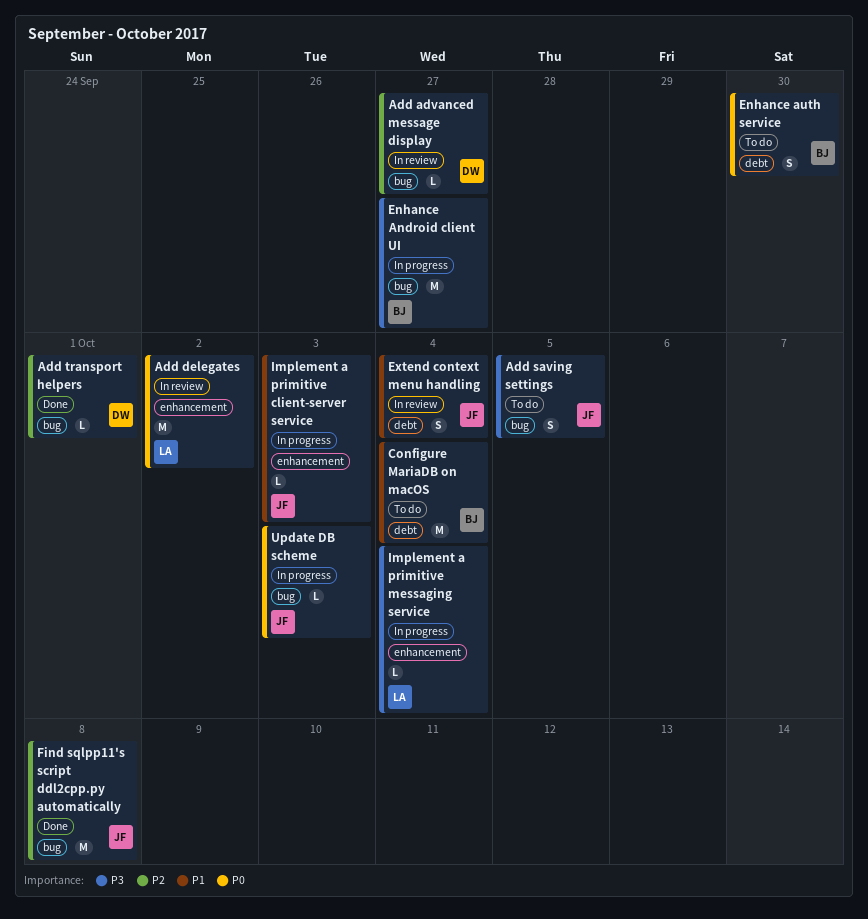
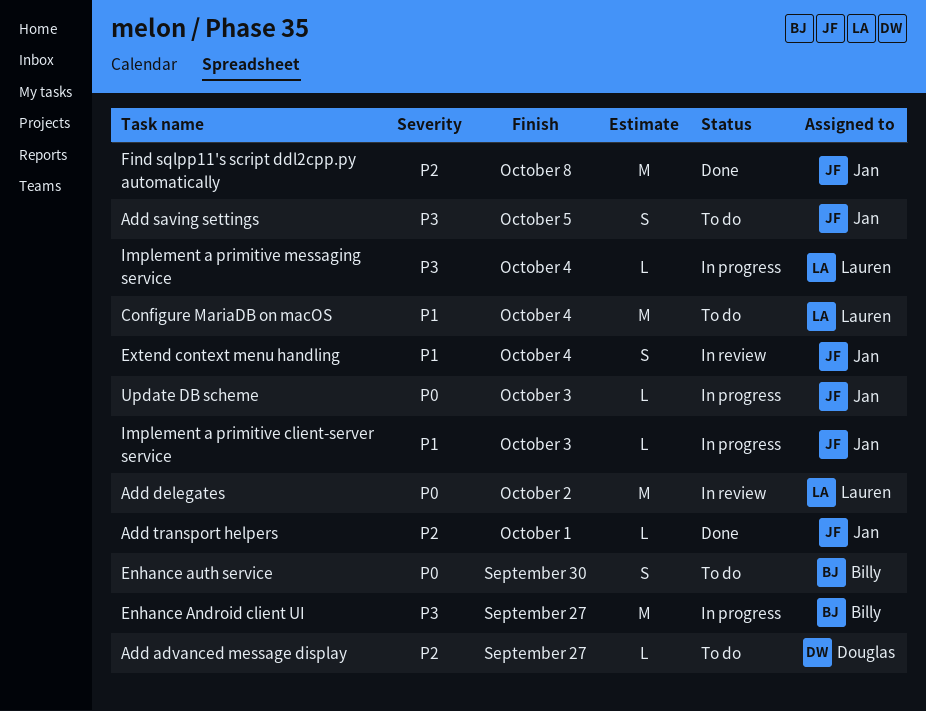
Add advanced message display, status: In review -> To do
Add transport helpers, owner: Douglas -> Jan
Configure MariaDB on macOS, owner: Billy -> Lauren

